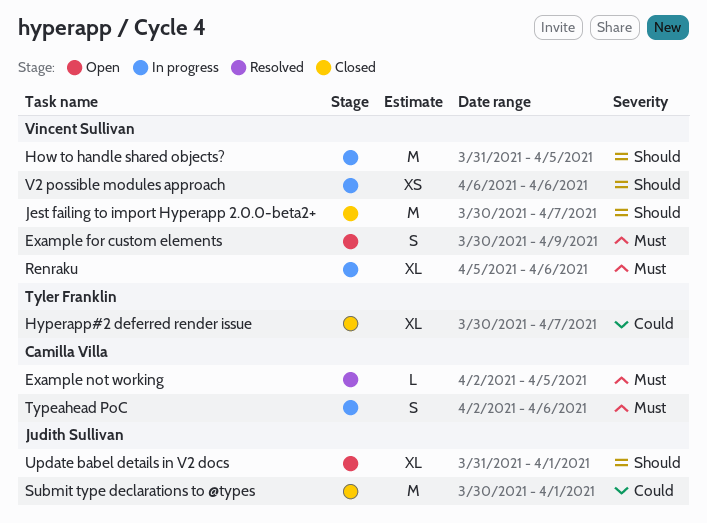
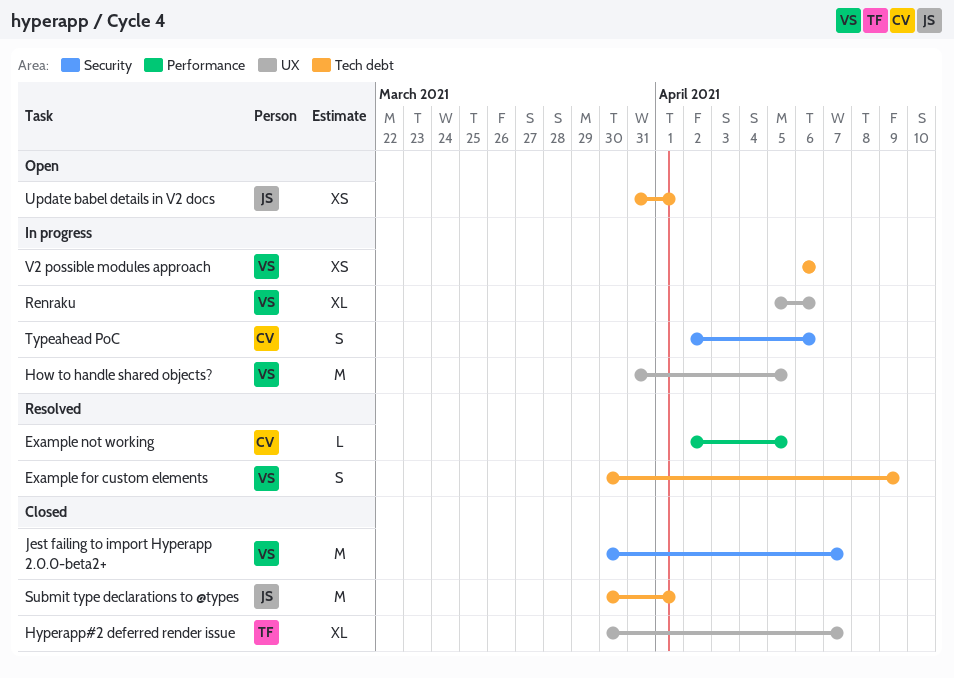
Example for custom elements, status: Open -> Resolved
Update babel details in V2 docs, estimate: XL -> XS

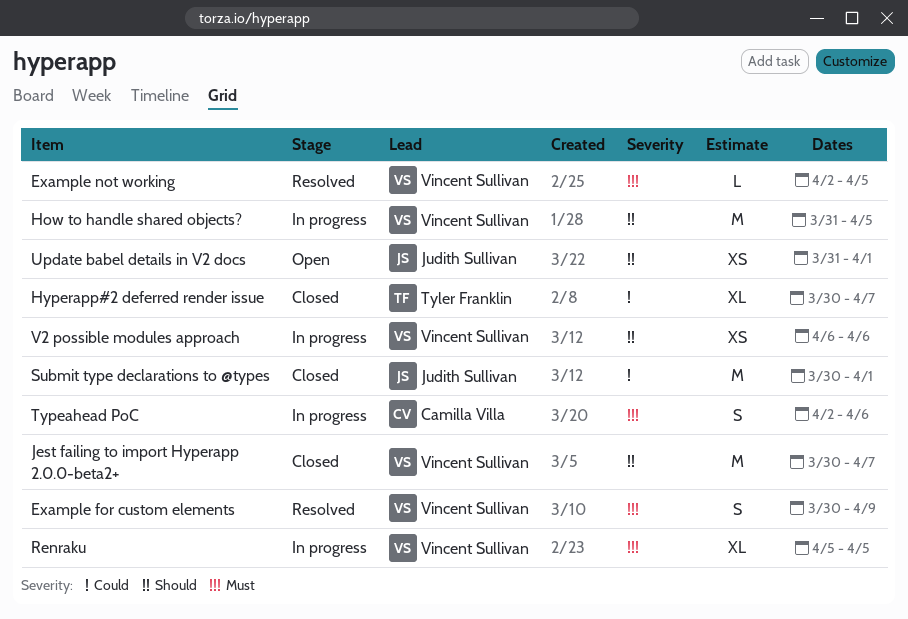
Example not working, owner: Camilla Villa -> Vincent Sullivan
Renraku, due: Apr 6 -> Apr 5

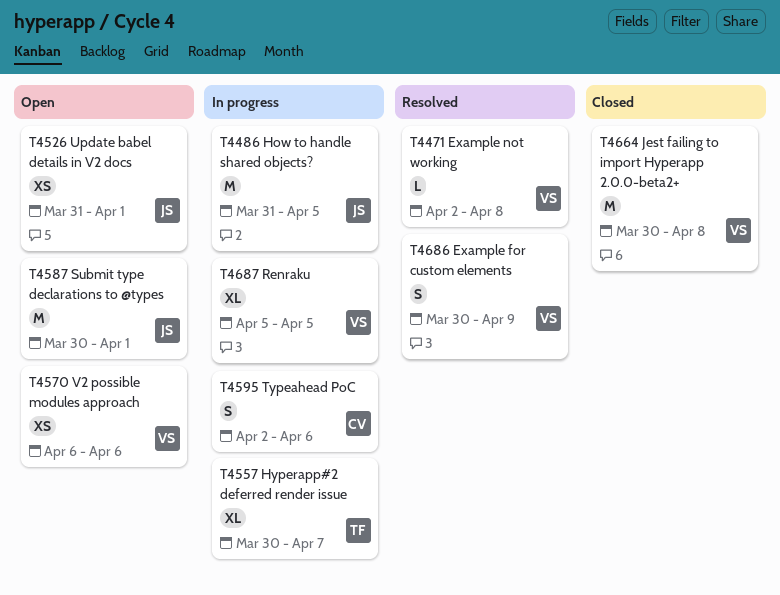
Example not working, due: Apr 5 -> Apr 8
How to handle shared objects?, owner: Vincent Sullivan -> Judith Sullivan
Hyperapp#2 deferred render issue, status: Closed -> In progress
Jest failing to import Hyperapp 2.0.0-beta2+, due: Apr 7 -> Apr 8
Submit type declarations to @types, status: Closed -> Open
V2 possible modules approach, status: In progress -> Open

